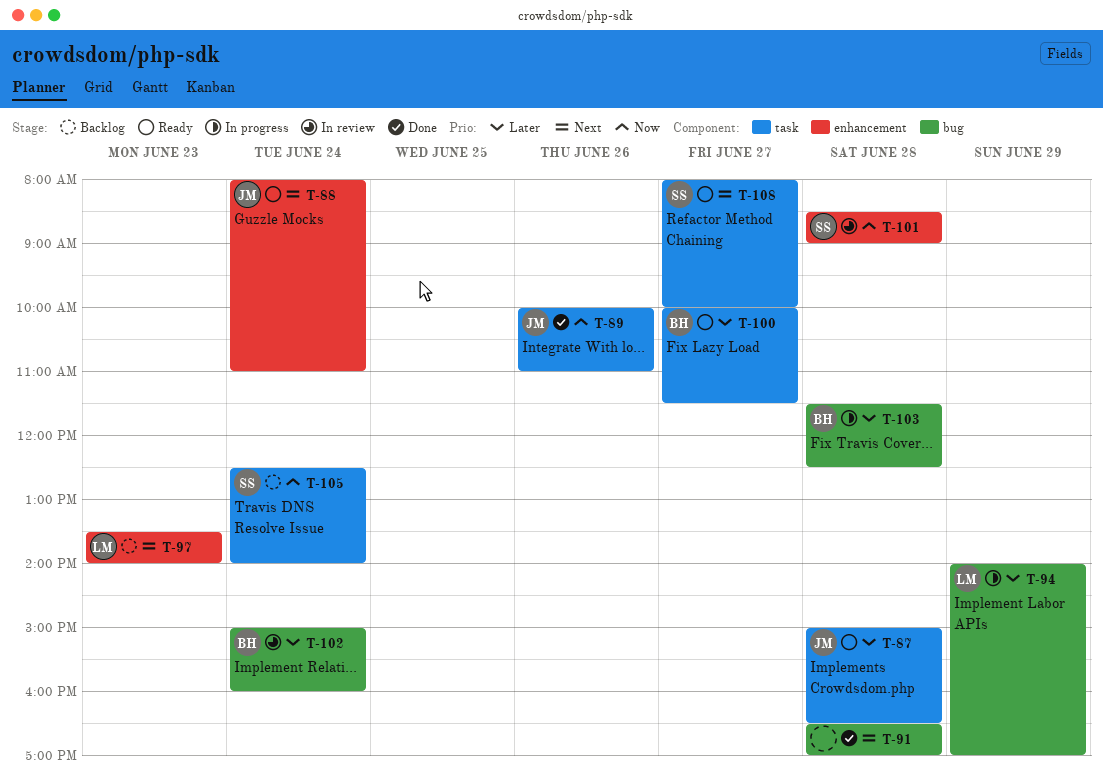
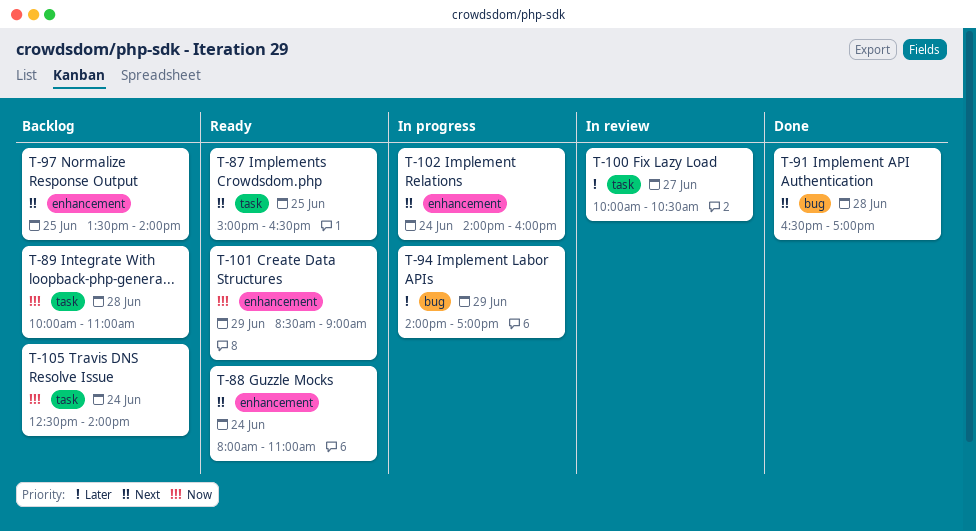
T-87, priority: Later -> Next
T-87, day: Jun 28 -> Jun 25
T-89, status: Done -> Backlog
T-89, day: Jun 26 -> Jun 28
T-97, day: Jun 23 -> Jun 25
T-100, status: Ready -> In review
T-100, ends: 11:30 -> 10:30
T-101, status: In review -> Ready
T-101, day: Jun 28 -> Jun 29
T-102, status: In review -> In progress
T-102, priority: Later -> Next
T-102, label: bug -> enhancement
T-102, begins: 15:00 -> 14:00
T-103: present -> none
T-108: present -> none

